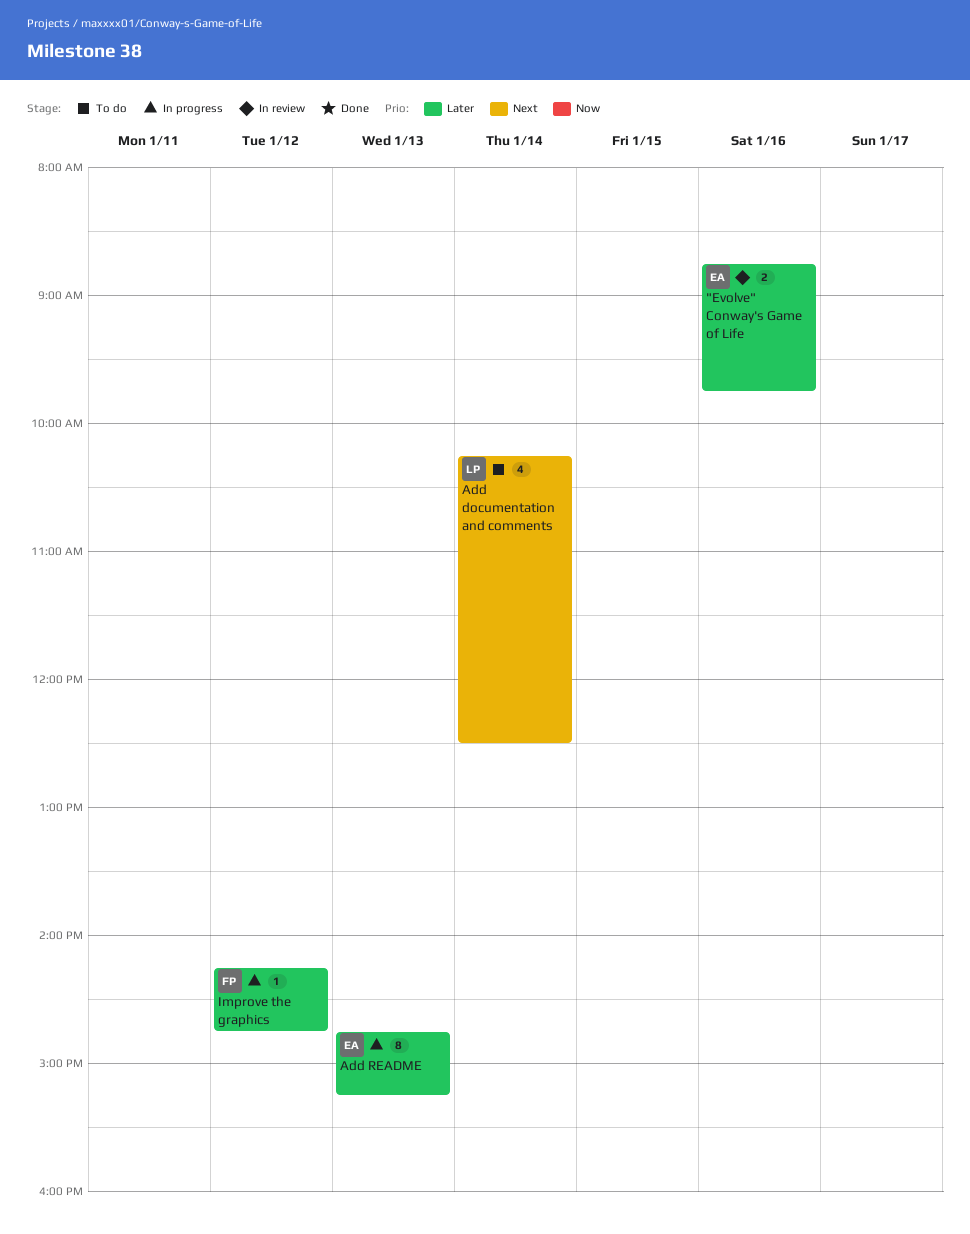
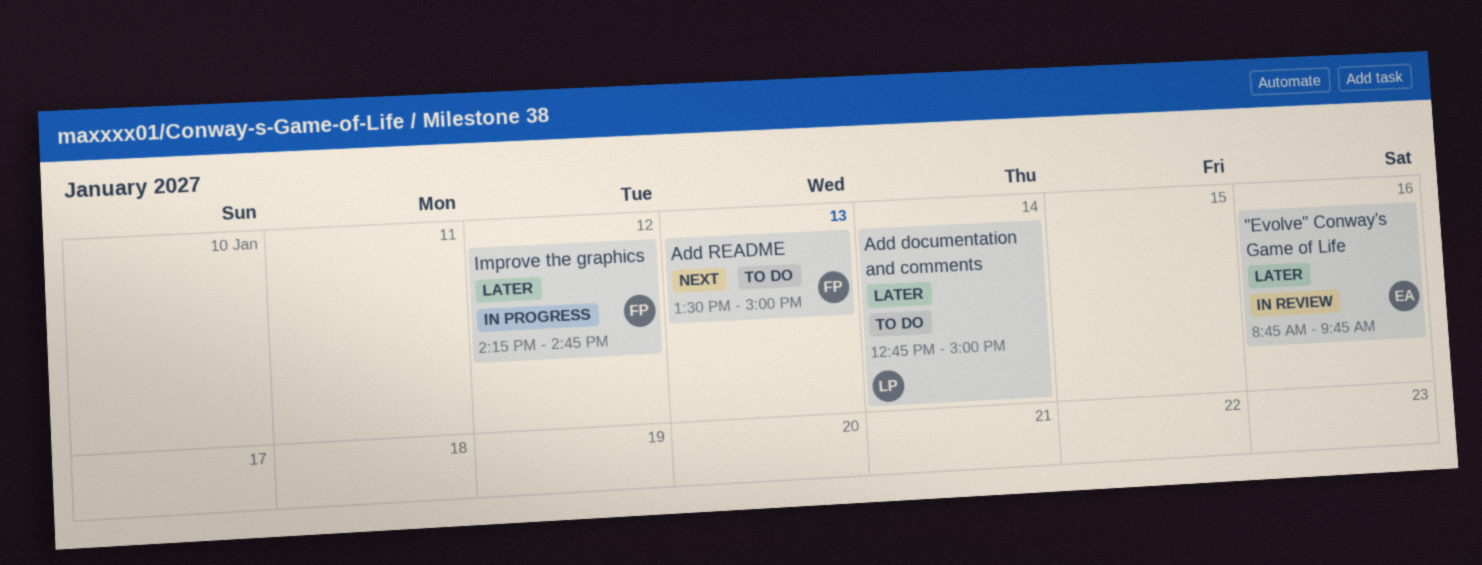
Add documentation and comments, priority: Next -> Later
Add documentation and comments, begins: 10:15 -> 12:45
Add documentation and comments, ends: 12:30 -> 15:00
Add README, status: In progress -> To do
Add README, owner: EA -> FP
Add README, priority: Later -> Next
Add README, begins: 14:45 -> 13:30
Add README, ends: 15:15 -> 15:00

